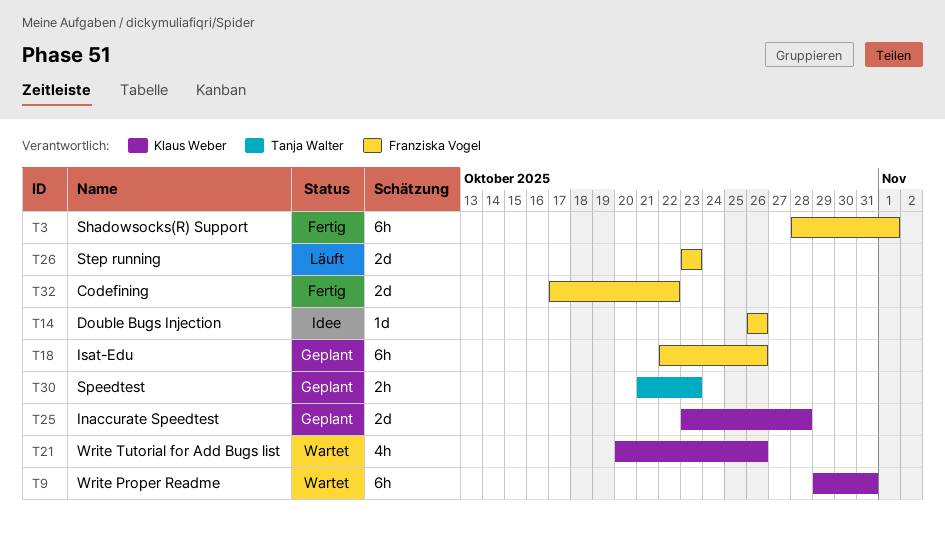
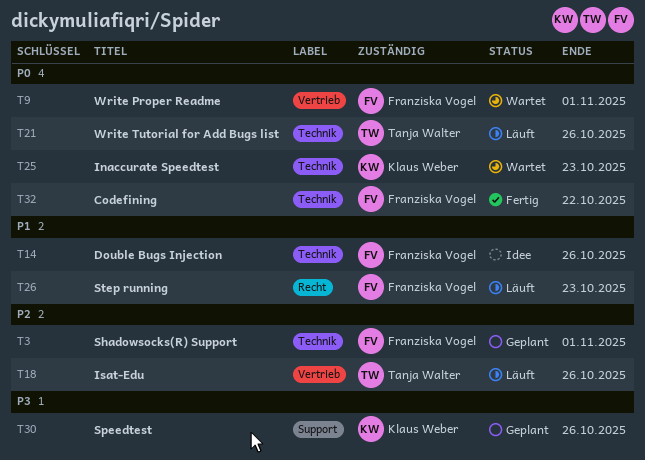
T3, status: Fertig -> Geplant
T9, owner: Klaus Weber -> Franziska Vogel
T9, due: Oct 31 -> Nov 1
T18, status: Geplant -> Läuft
T18, owner: Franziska Vogel -> Tanja Walter
T21, status: Wartet -> Läuft
T21, owner: Klaus Weber -> Tanja Walter
T25, status: Geplant -> Wartet
T25, due: Oct 28 -> Oct 23
T30, owner: Tanja Walter -> Klaus Weber
T30, due: Oct 23 -> Oct 26

